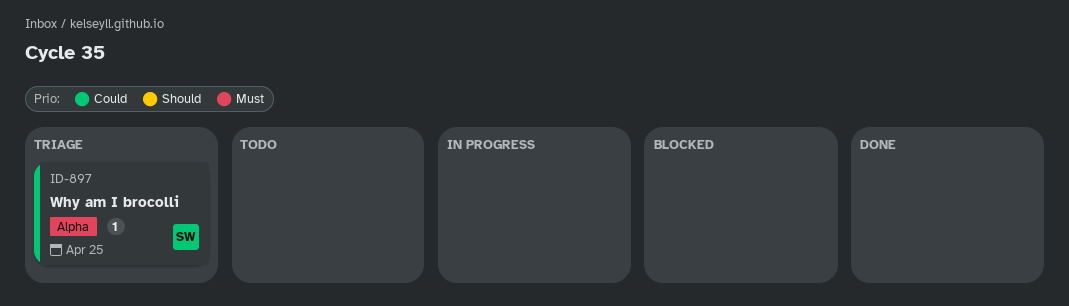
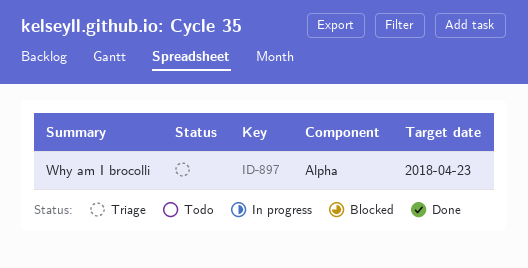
ID-897, due: Apr 25 -> Apr 23

